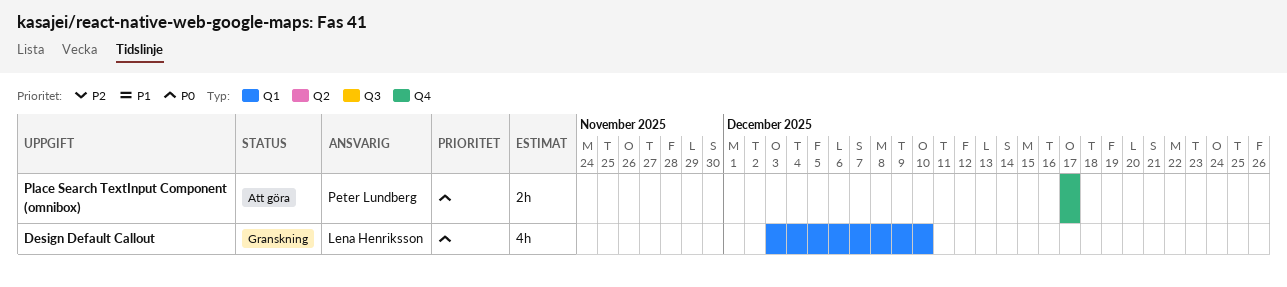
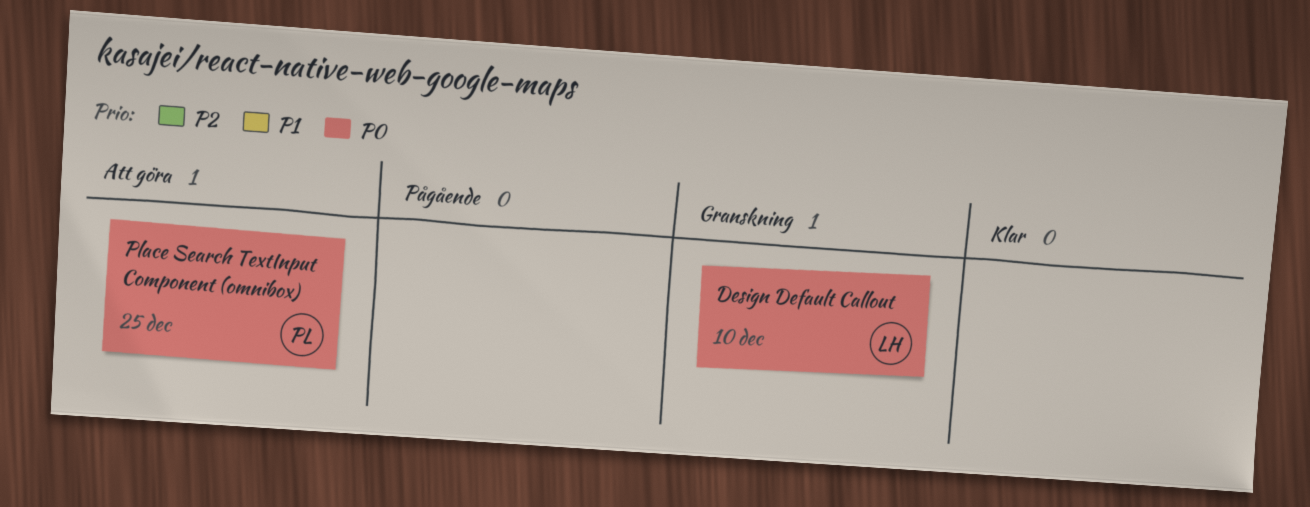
Place Search TextInput Component (omnibox), due: Dec 17 -> Dec 25

